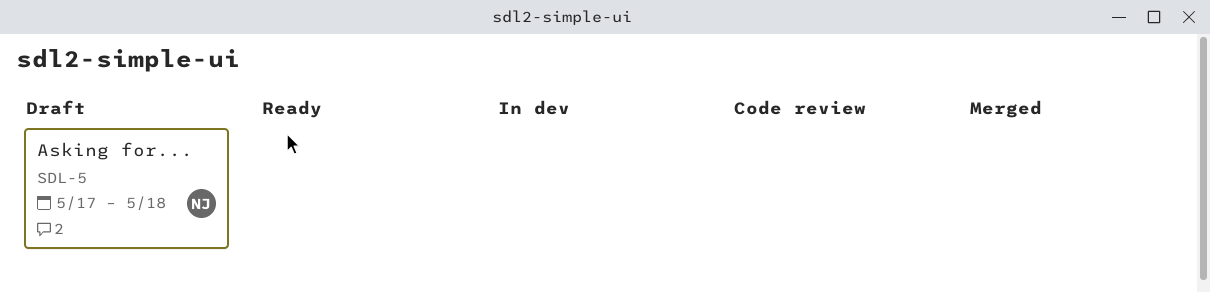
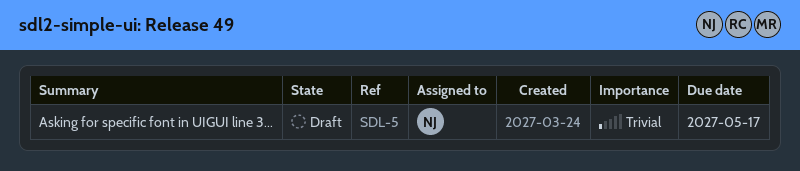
SDL-5, due: May 18 -> May 17

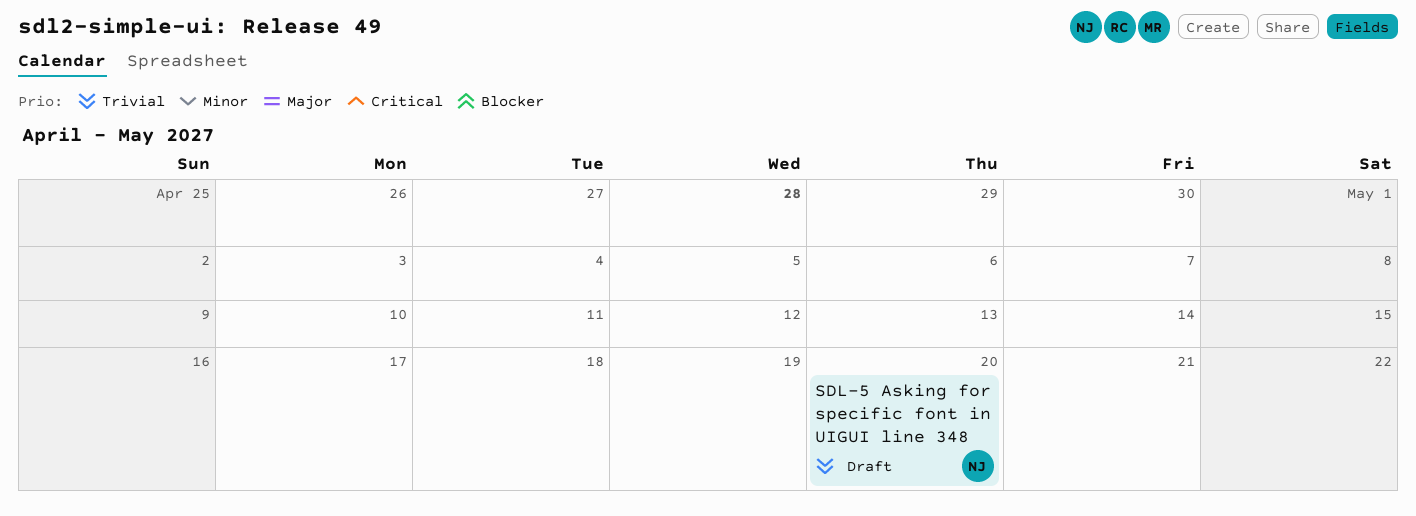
SDL-5, due: May 17 -> May 20

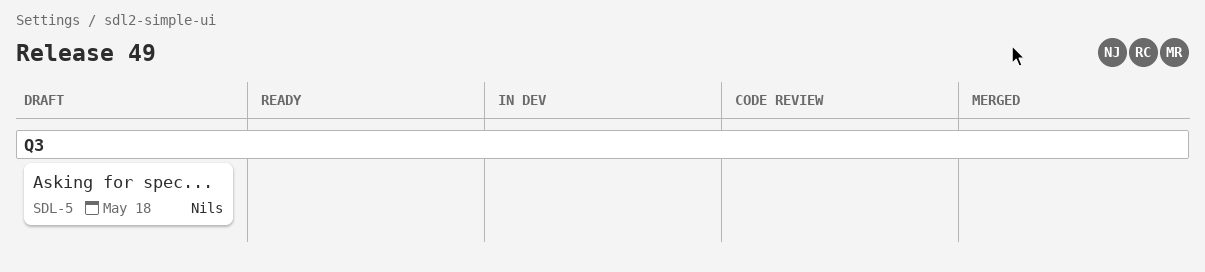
SDL-5, due: May 20 -> May 18

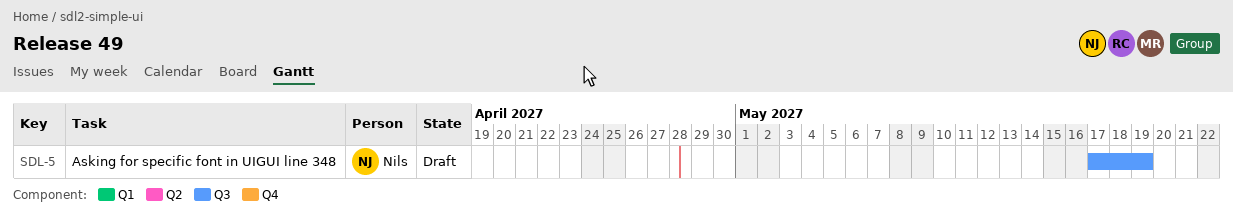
SDL-5, due: May 18 -> May 19

